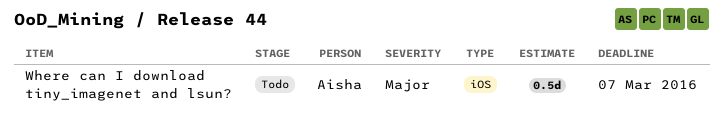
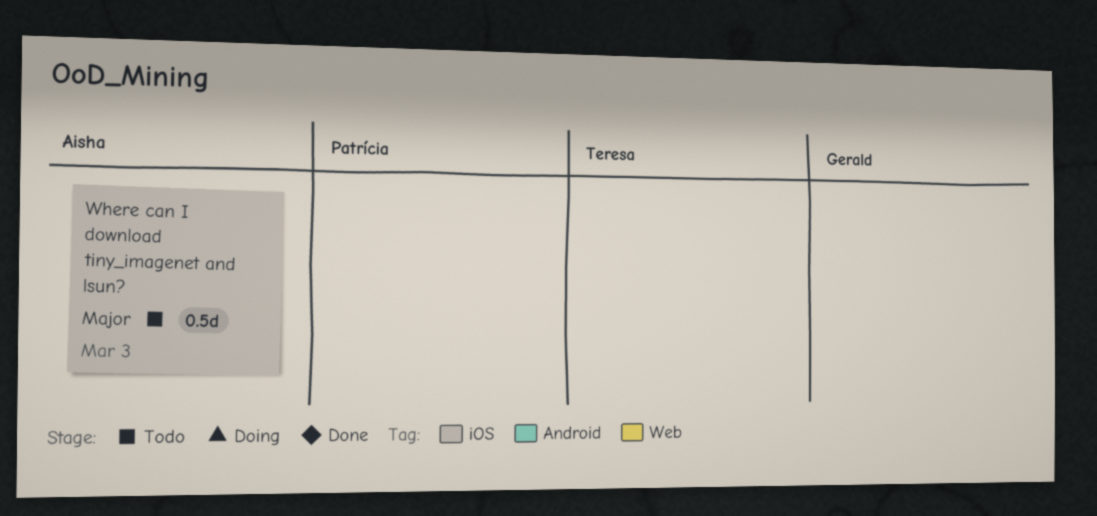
Where can I download tiny_imagenet and lsun?, due: Mar 7 -> Mar 3

